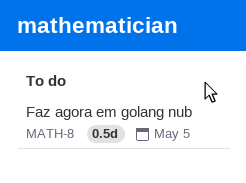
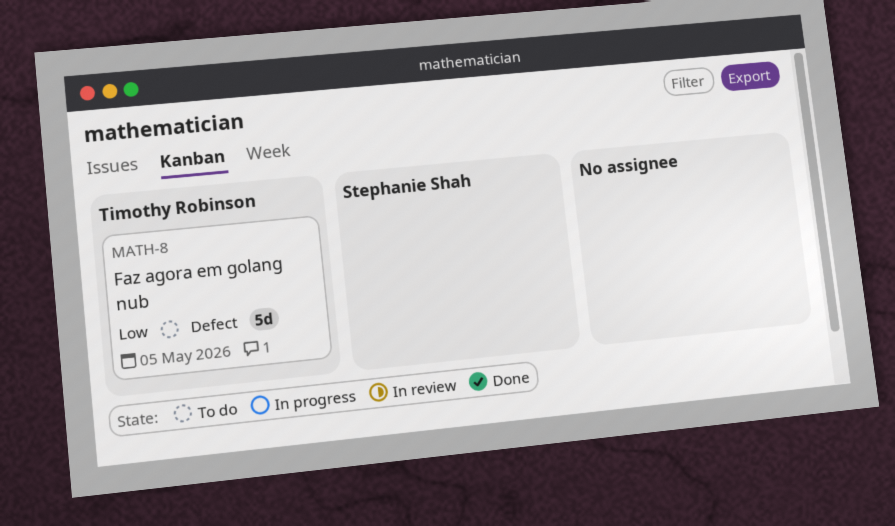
MATH-8, estimate: 0.5d -> 5d

